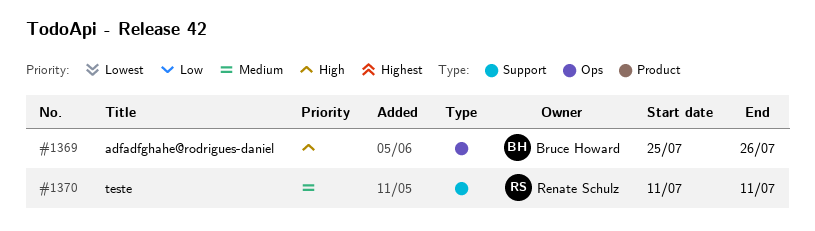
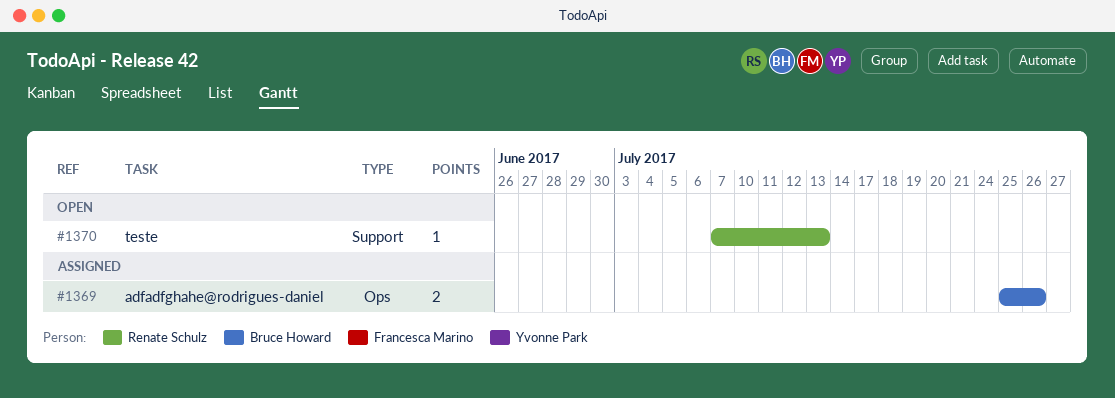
#1370, start: Jul 11 -> Jul 7
#1370, due: Jul 11 -> Jul 13

